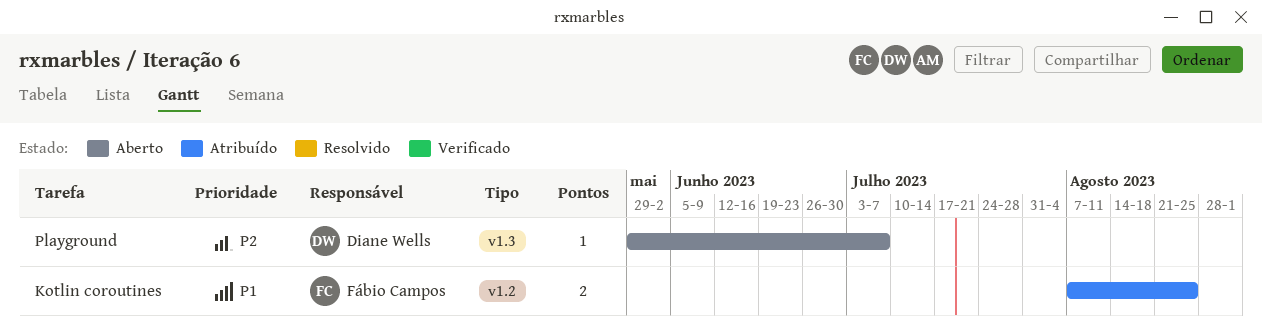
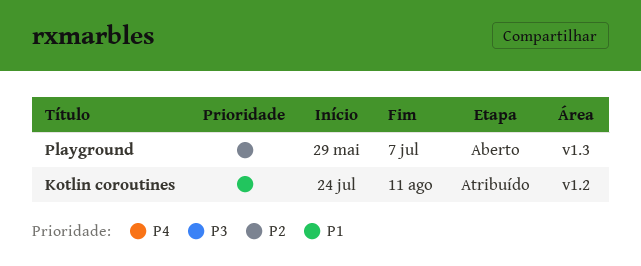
Kotlin coroutines, start: Aug 7 -> Jul 24
Kotlin coroutines, due: Aug 25 -> Aug 11

